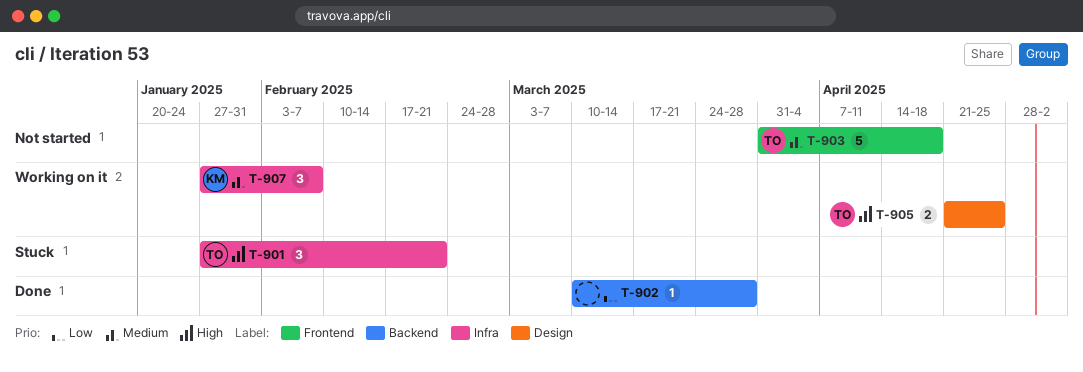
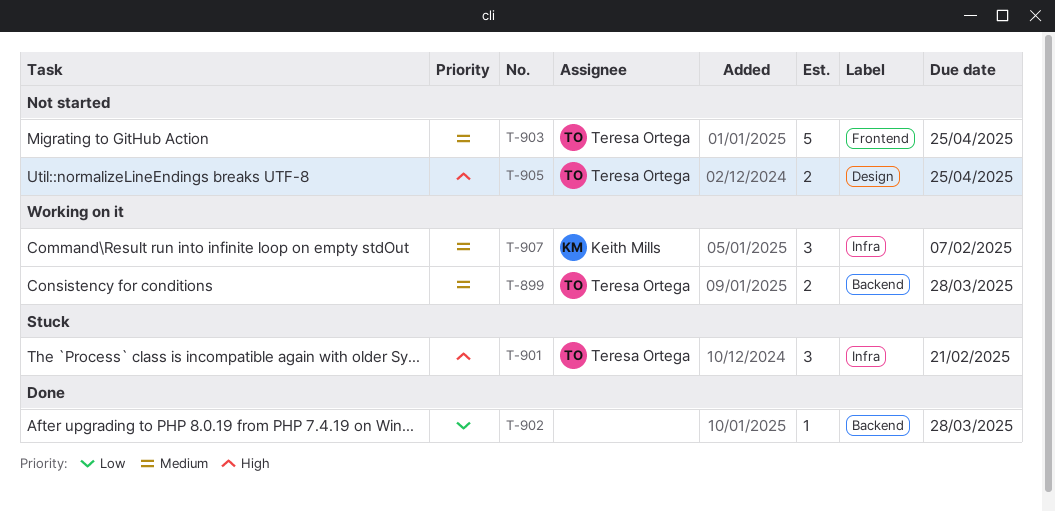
T-899: none -> present
T-903, due: Apr 18 -> Apr 25
T-905, status: Working on it -> Not started

